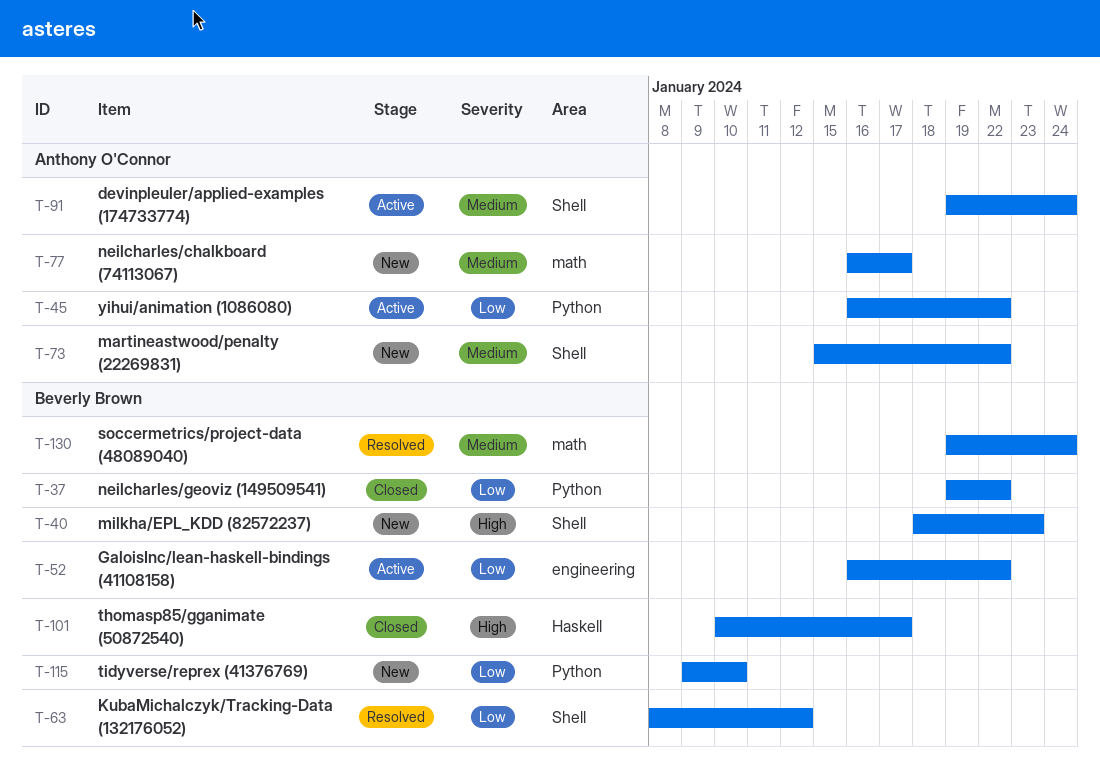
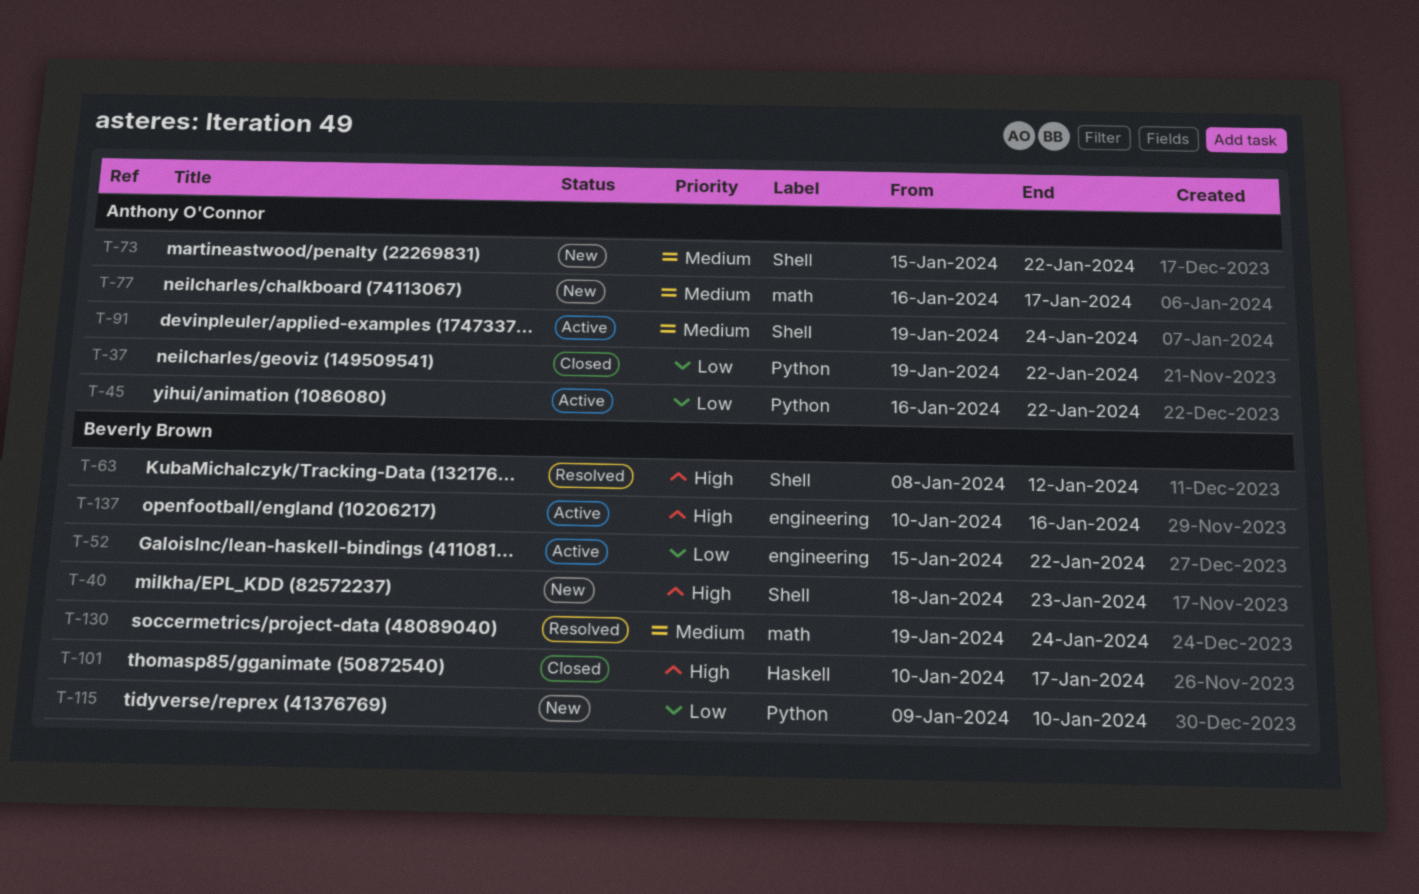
T-37, owner: Beverly Brown -> Anthony O'Connor
T-52, start: Jan 16 -> Jan 15
T-63, priority: Low -> High
T-137: none -> present

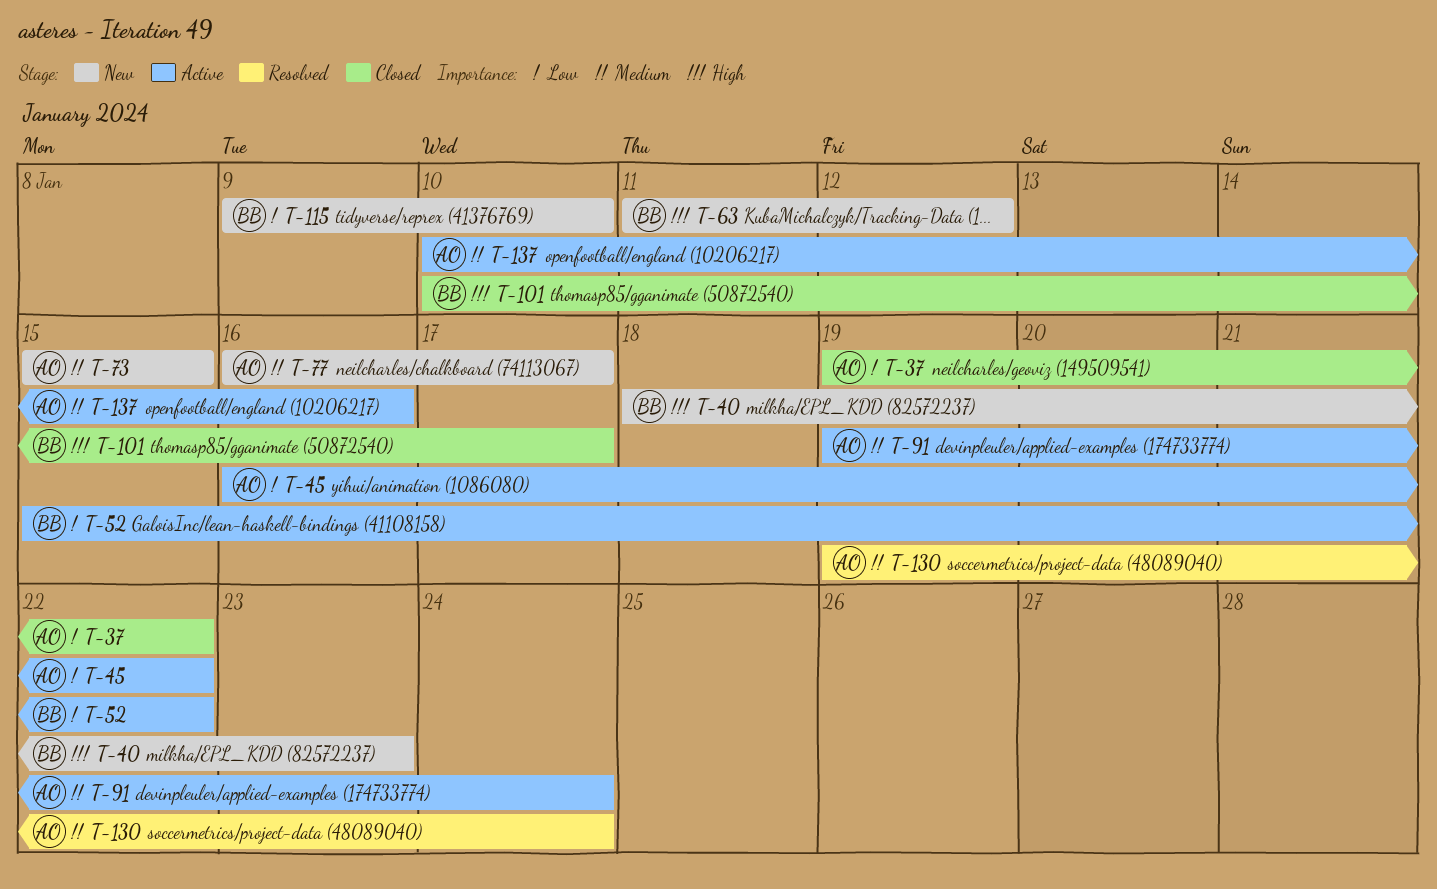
T-63, status: Resolved -> New
T-63, start: Jan 8 -> Jan 11
T-73, due: Jan 22 -> Jan 15
T-130, owner: Beverly Brown -> Anthony O'Connor
T-137, owner: Beverly Brown -> Anthony O'Connor
T-137, priority: High -> Medium

